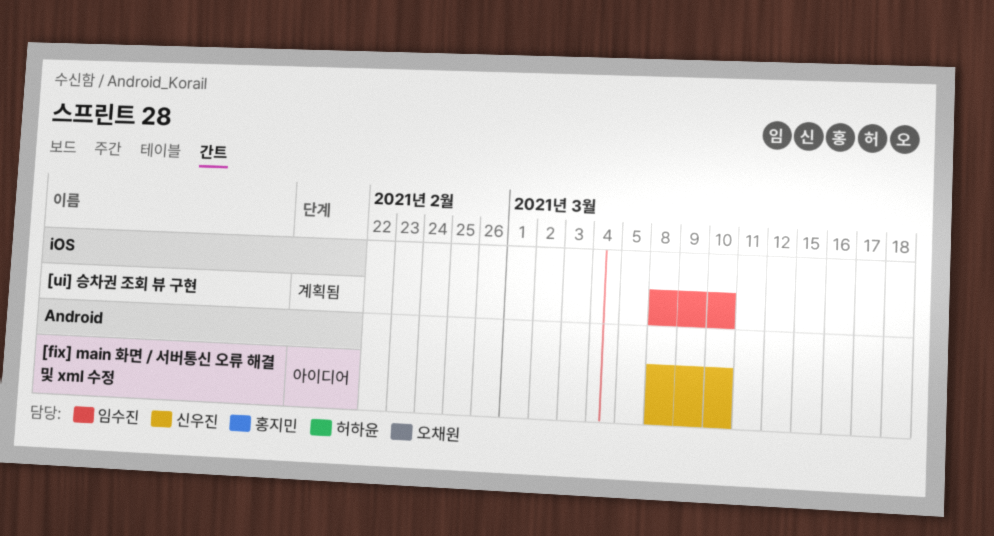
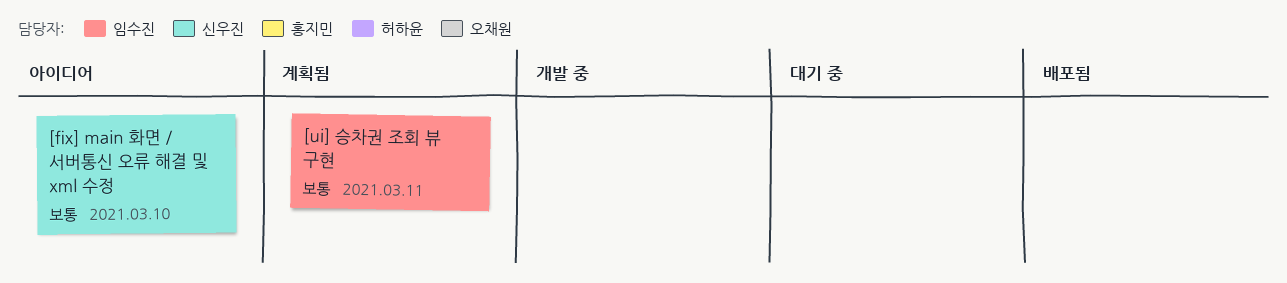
[ui] 승차권 조회 뷰 구현, due: Mar 10 -> Mar 11

